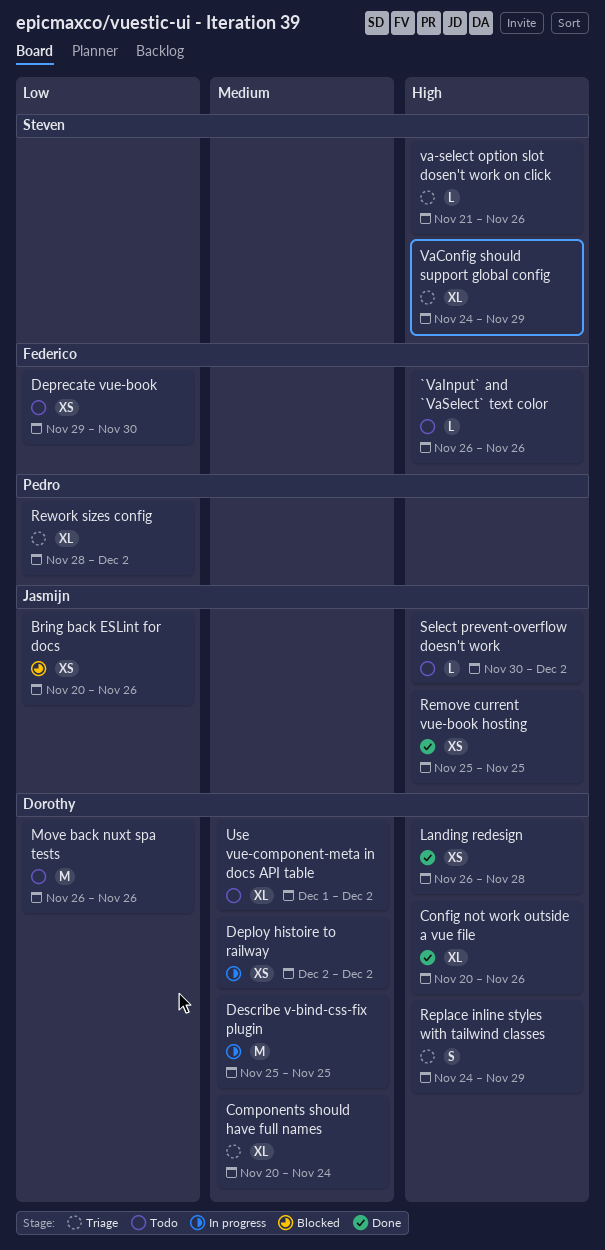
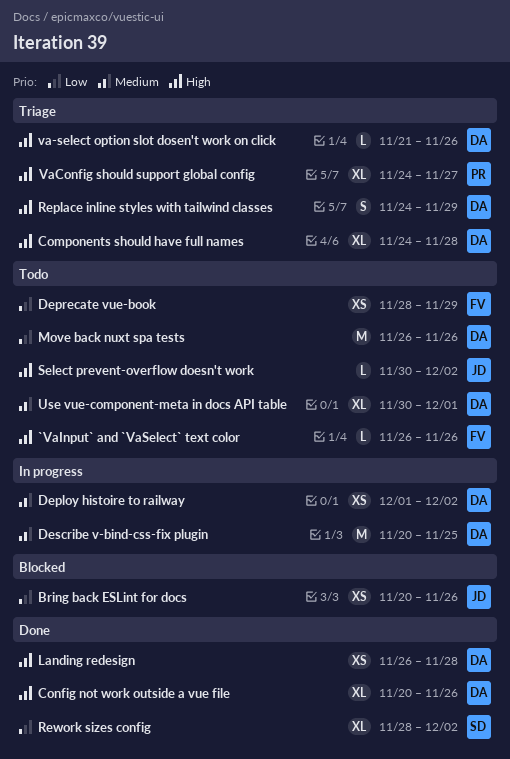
Components should have full names, priority: Medium -> High
Components should have full names, start: Nov 20 -> Nov 24
Components should have full names, due: Nov 24 -> Nov 28
Deploy histoire to railway, start: Dec 2 -> Dec 1
Deprecate vue-book, start: Nov 29 -> Nov 28
Deprecate vue-book, due: Nov 30 -> Nov 29
Describe v-bind-css-fix plugin, start: Nov 25 -> Nov 20
Remove current vue-book hosting: present -> none
Rework sizes config, status: Triage -> Done
Rework sizes config, owner: Pedro -> Steven
Use vue-component-meta in docs API table, start: Dec 1 -> Nov 30
Use vue-component-meta in docs API table, due: Dec 2 -> Dec 1
va-select option slot dosen't work on click, owner: Steven -> Dorothy
VaConfig should support global config, owner: Steven -> Pedro
VaConfig should support global config, due: Nov 29 -> Nov 27

